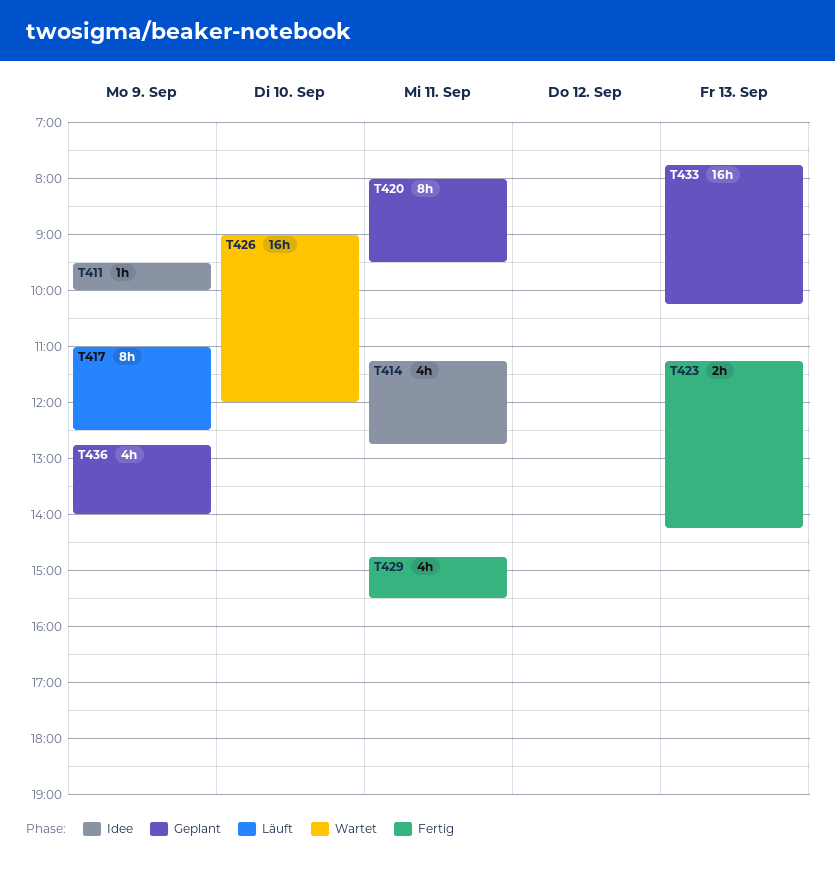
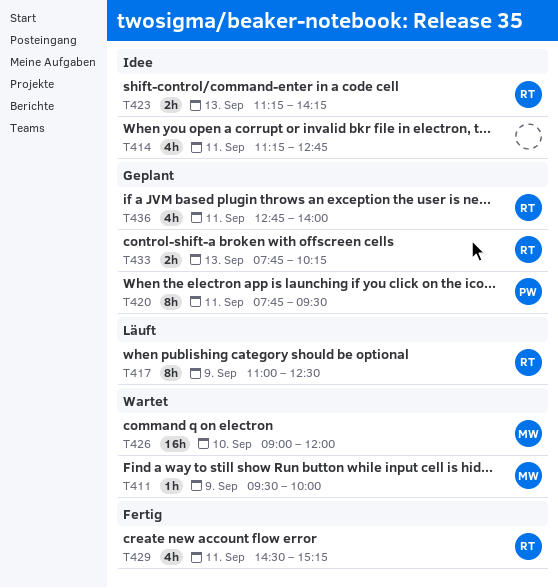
T411, status: Idee -> Wartet
T420, begins: 08:00 -> 07:45
T423, status: Fertig -> Idee
T429, begins: 14:45 -> 14:30
T429, ends: 15:30 -> 15:15
T433, estimate: 16h -> 2h
T436, day: Sep 9 -> Sep 11

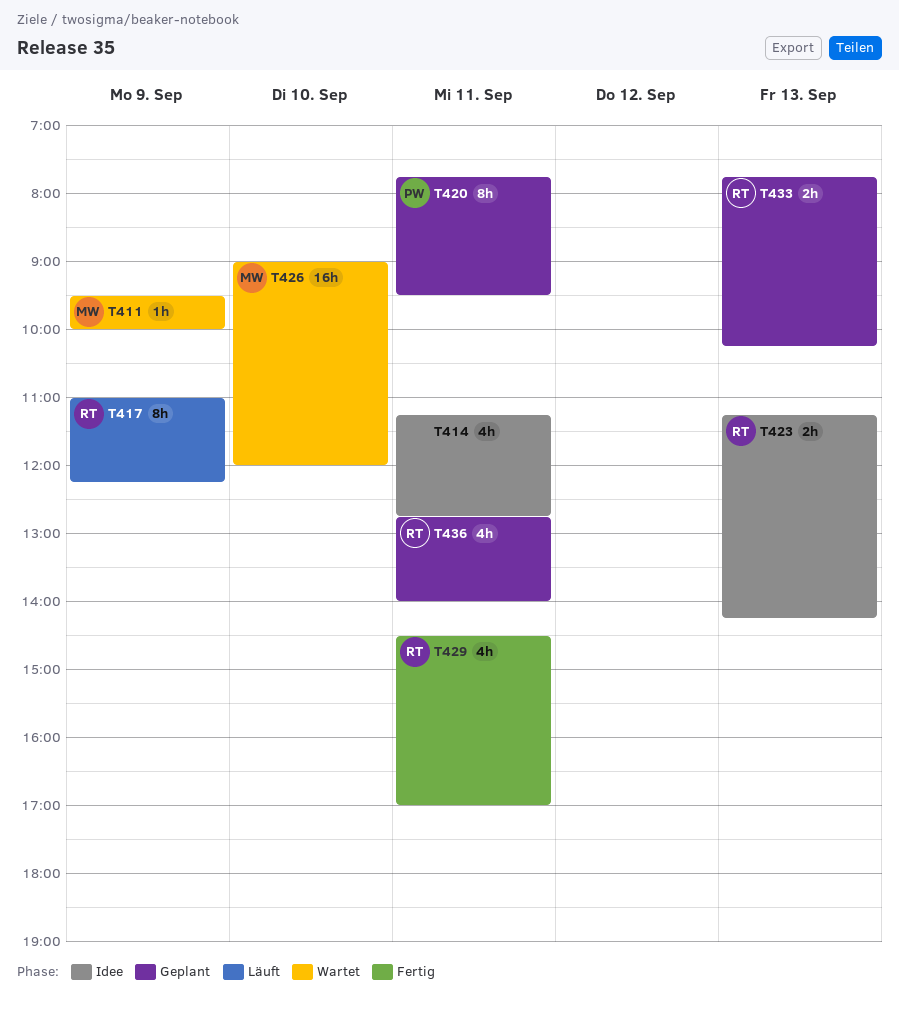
T417, ends: 12:30 -> 12:15
T429, ends: 15:15 -> 17:00

